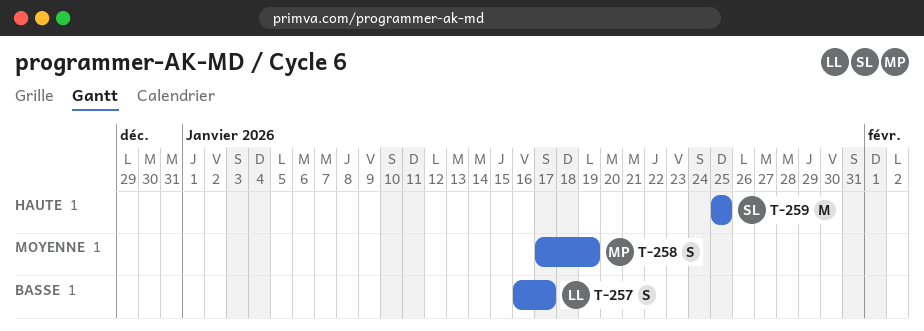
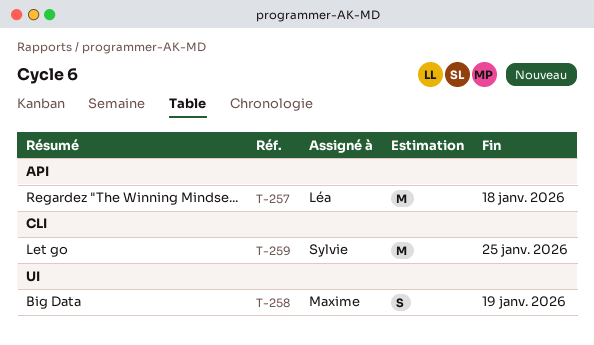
T-257, estimate: S -> M
T-257, due: Jan 17 -> Jan 18

